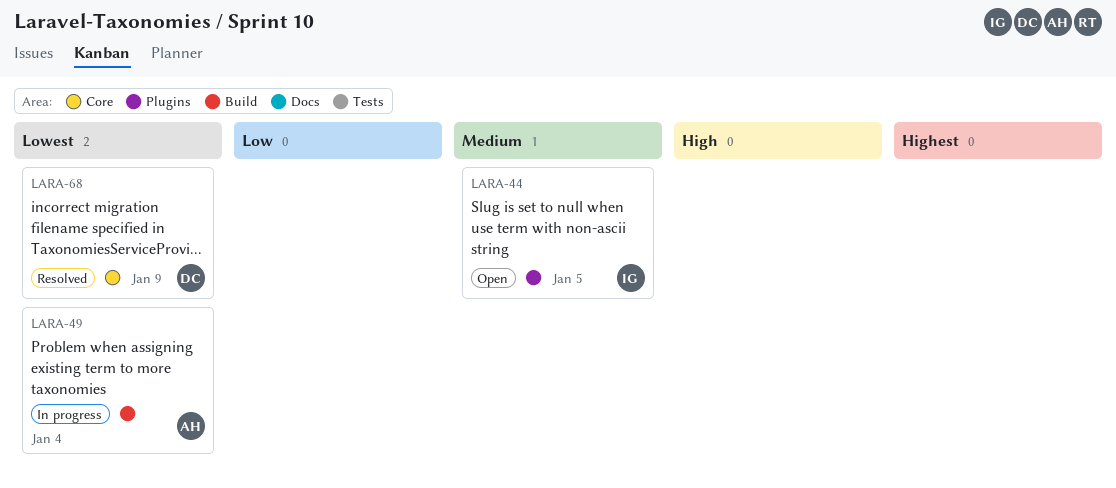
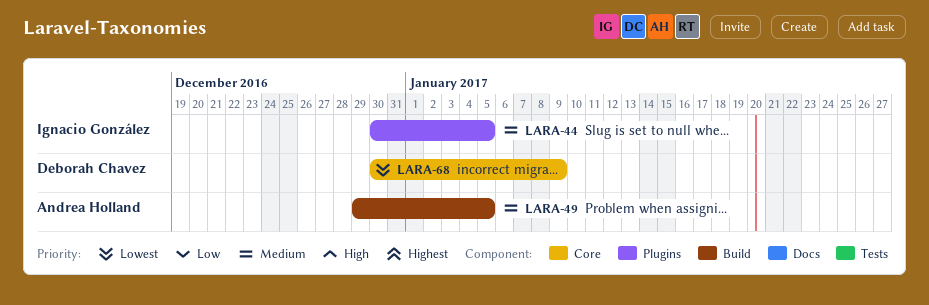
LARA-49, priority: Lowest -> Medium
LARA-49, due: Jan 4 -> Jan 5

